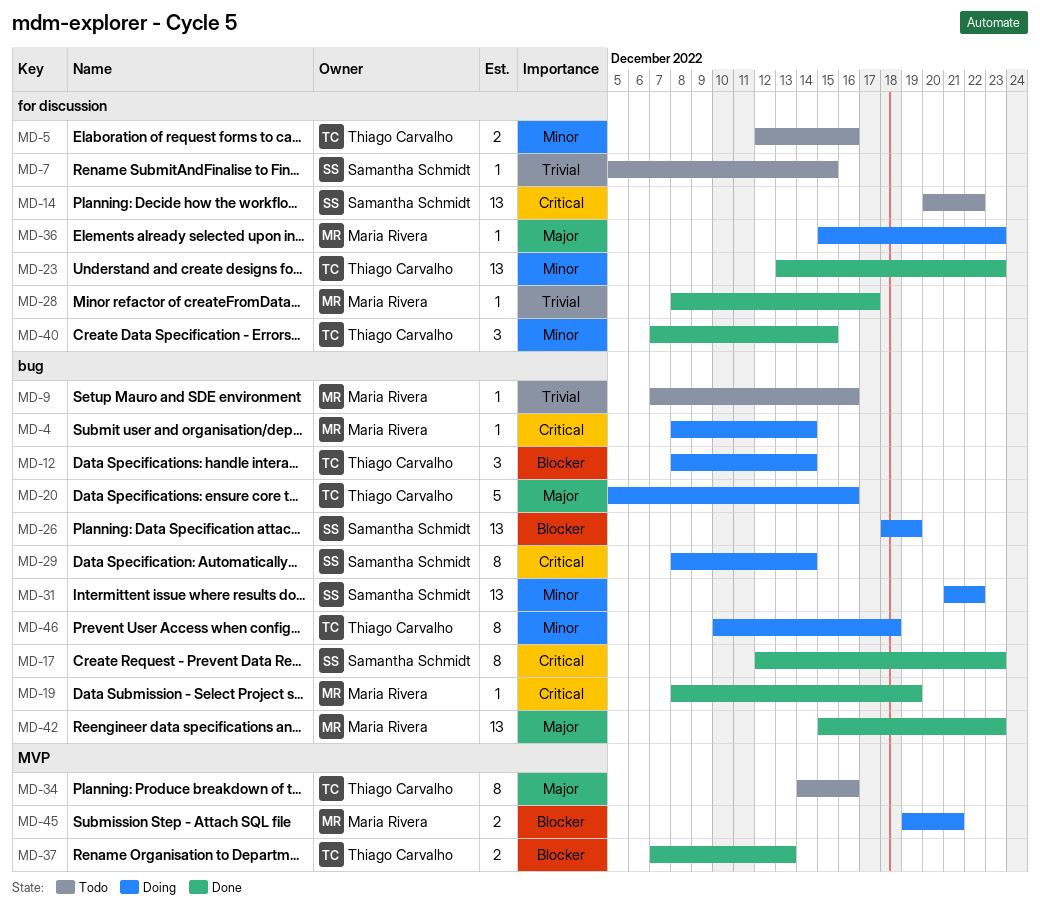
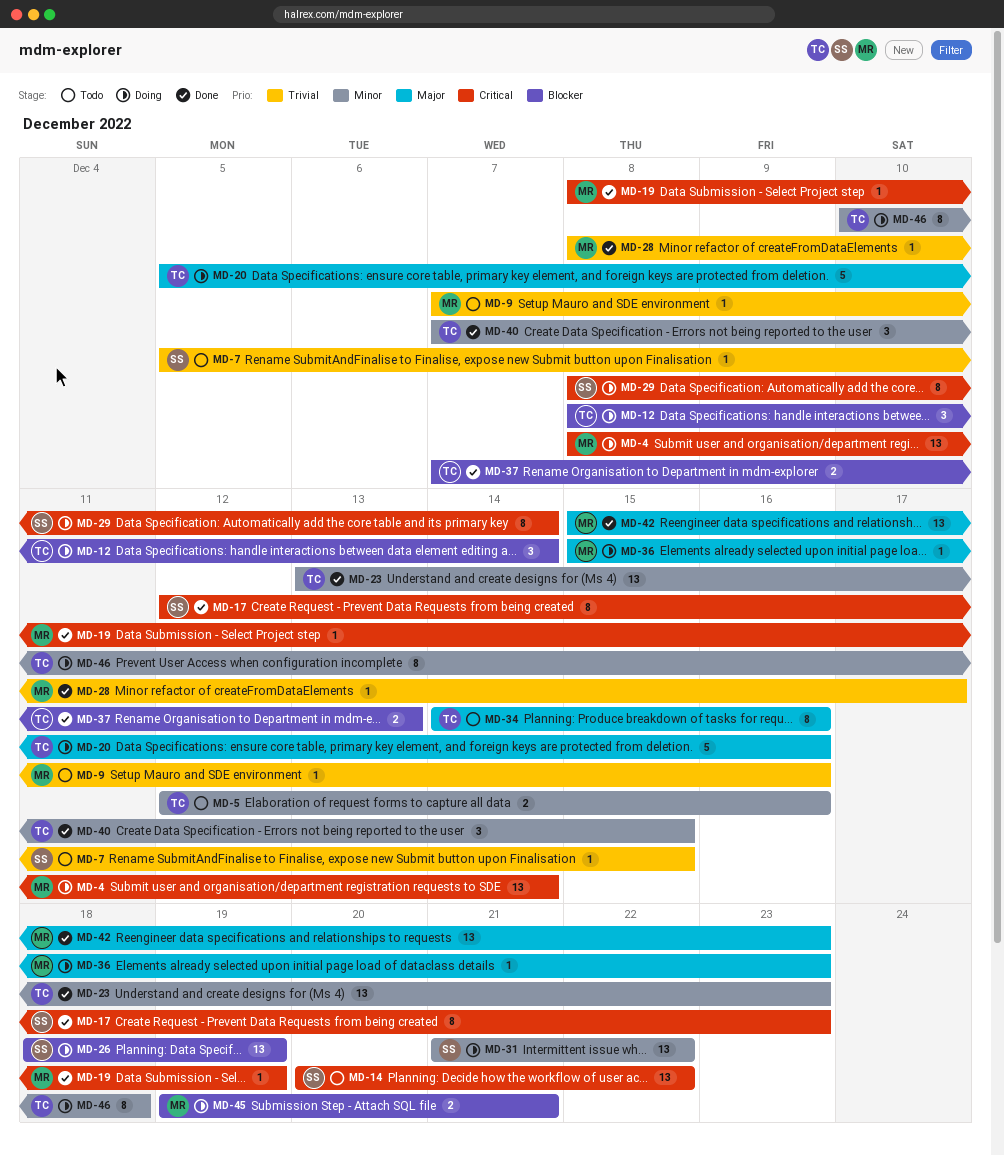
MD-4, estimate: 1 -> 13

